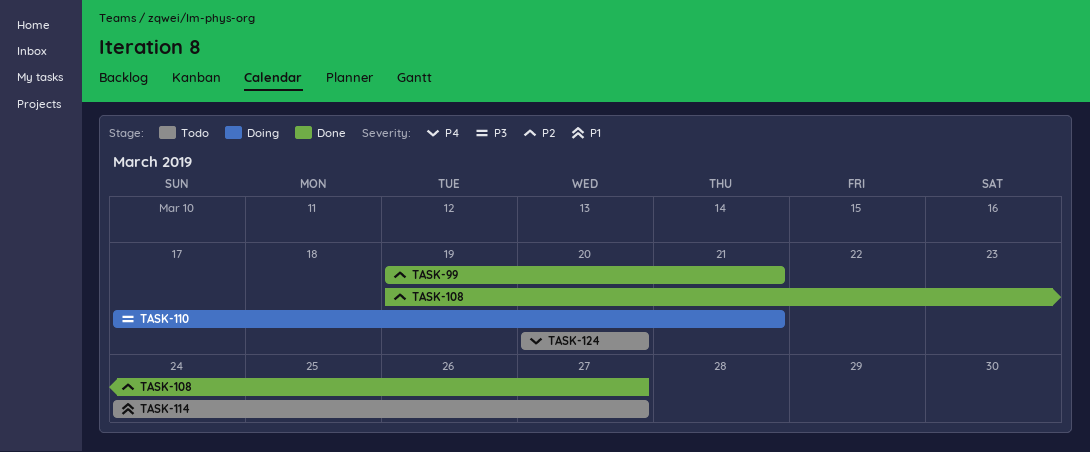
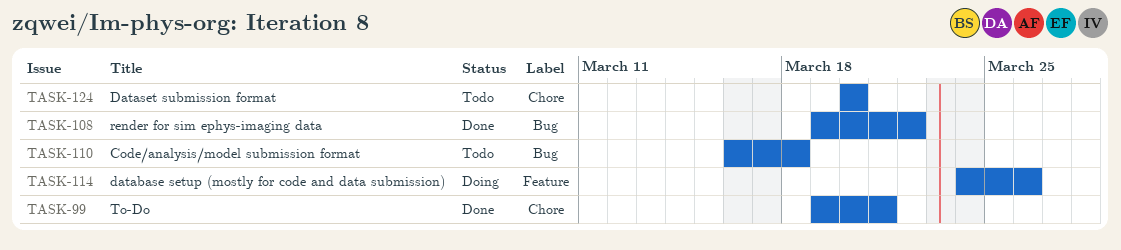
TASK-108, due: Mar 27 -> Mar 22
TASK-110, status: Doing -> Todo
TASK-110, start: Mar 17 -> Mar 16
TASK-110, due: Mar 21 -> Mar 18
TASK-114, status: Todo -> Doing
TASK-114, due: Mar 27 -> Mar 26

